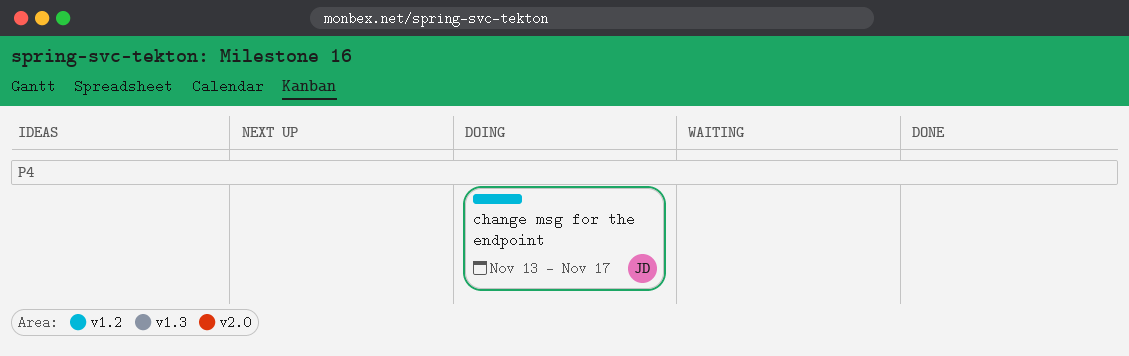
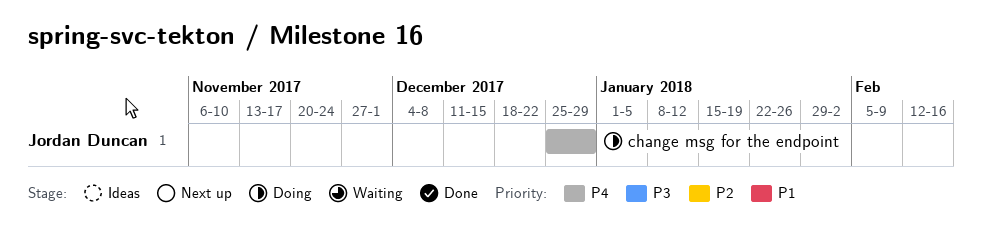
change msg for the endpoint, start: Nov 13 -> Dec 25
change msg for the endpoint, due: Nov 17 -> Dec 29

